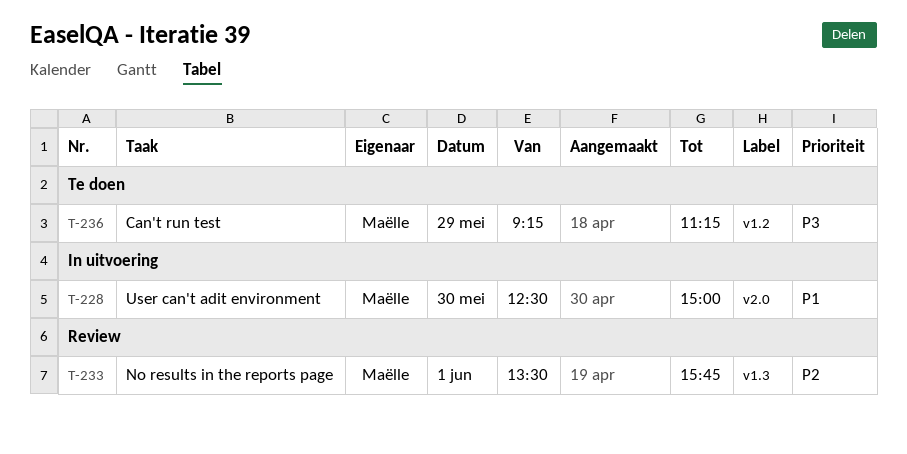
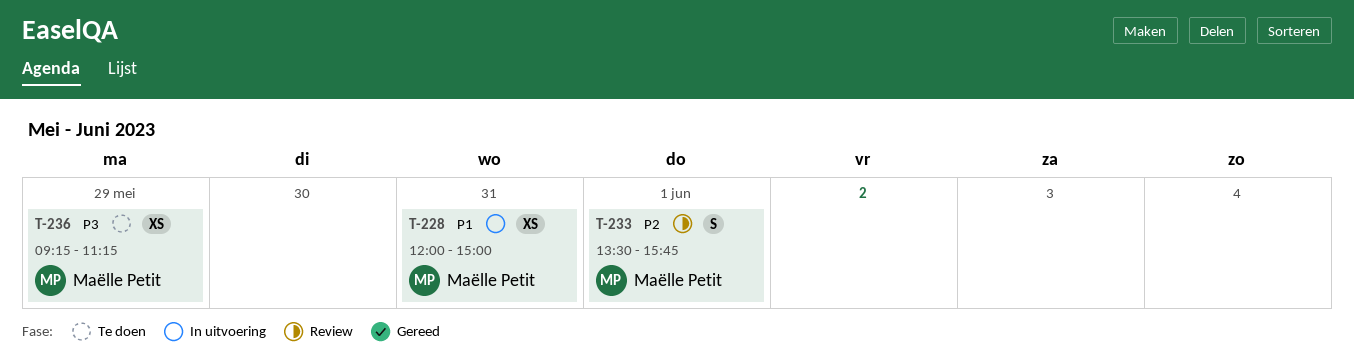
T-228, day: May 30 -> May 31
T-228, begins: 12:30 -> 12:00

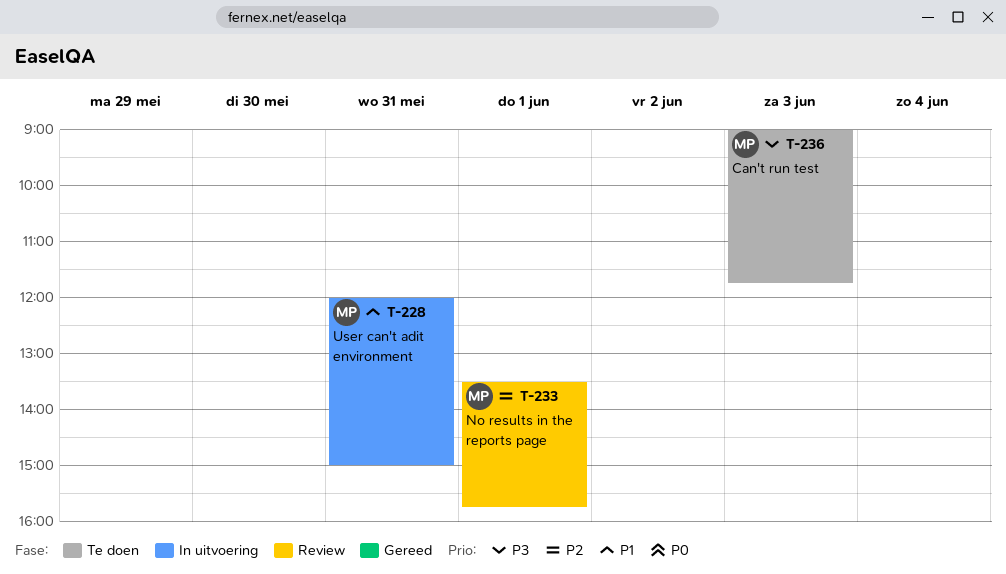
T-236, day: May 29 -> Jun 3
T-236, begins: 09:15 -> 09:00
T-236, ends: 11:15 -> 11:45

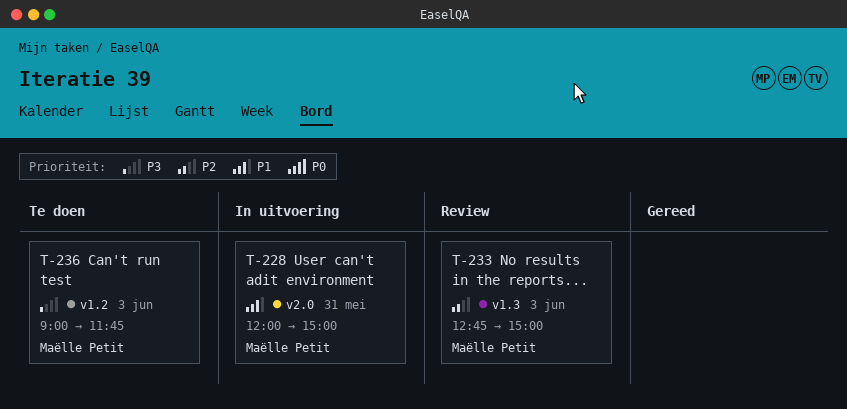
T-233, day: Jun 1 -> Jun 3
T-233, begins: 13:30 -> 12:45
T-233, ends: 15:45 -> 15:00

